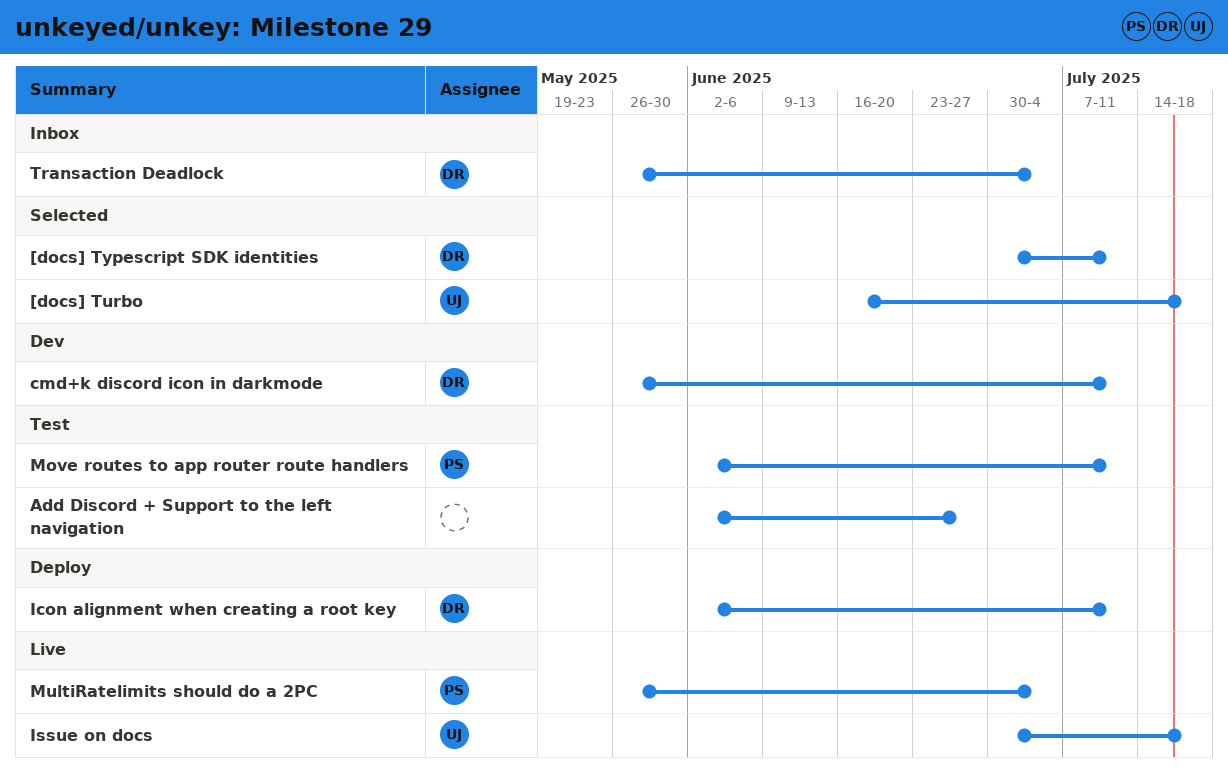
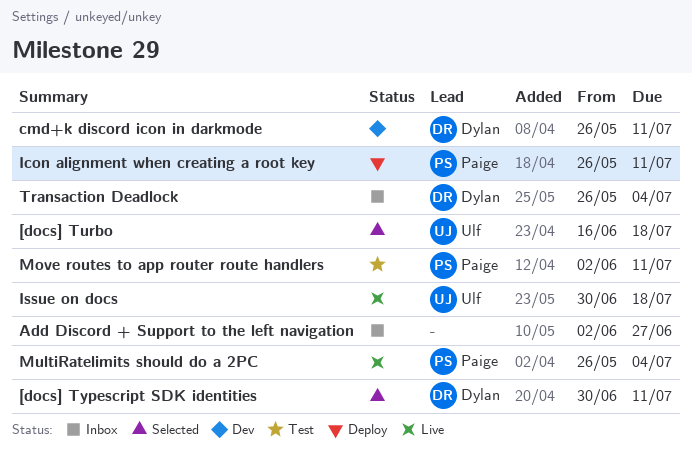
Add Discord + Support to the left navigation, status: Test -> Inbox
Icon alignment when creating a root key, owner: Dylan -> Paige
Icon alignment when creating a root key, start: Jun 2 -> May 26

